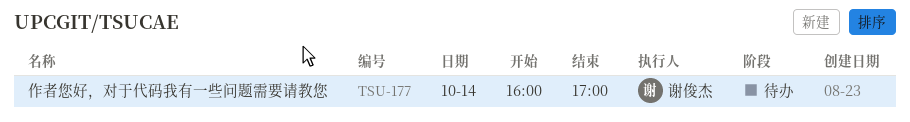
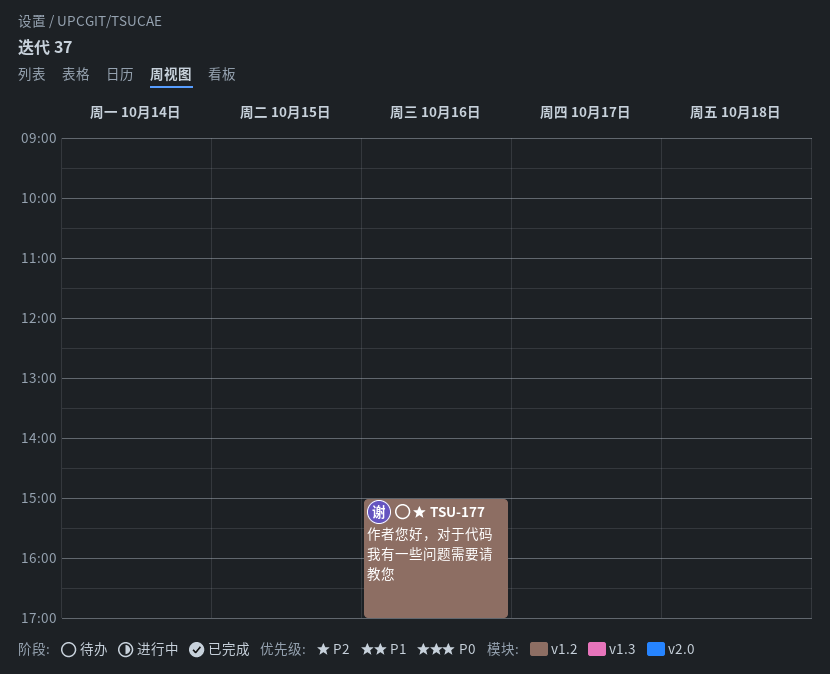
TSU-177, day: Oct 14 -> Oct 16
TSU-177, begins: 16:00 -> 15:00

